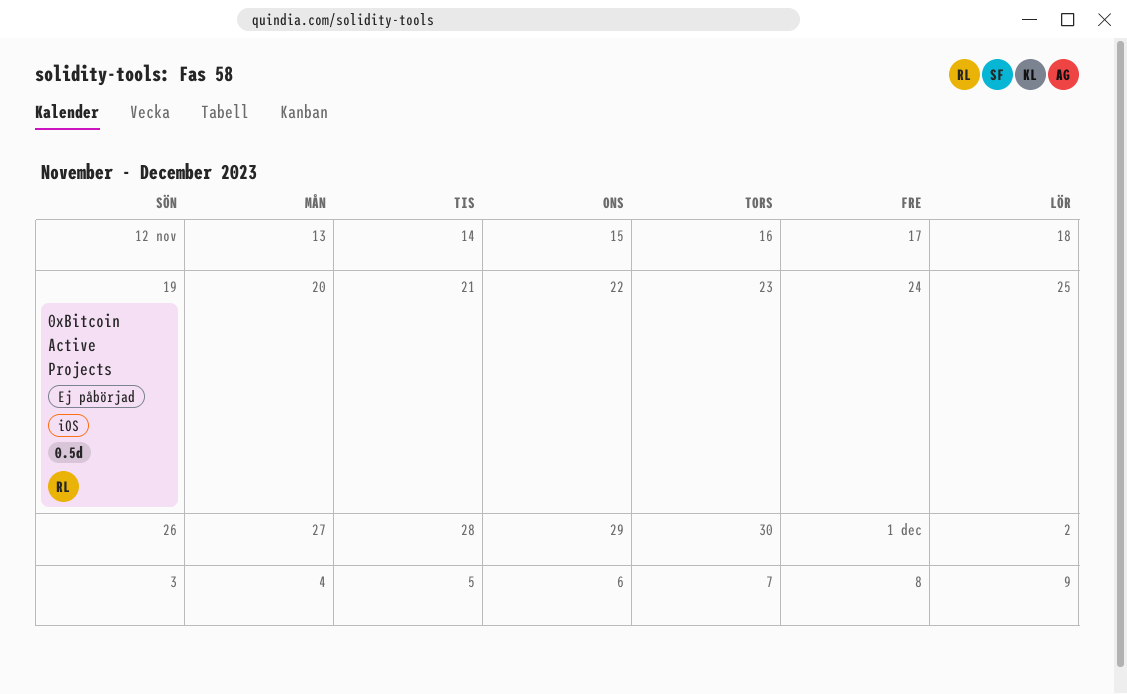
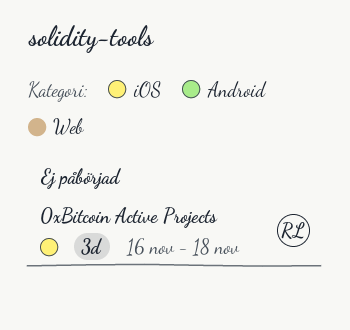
0xBitcoin Active Projects, estimate: 0.5d -> 3d
0xBitcoin Active Projects, due: Nov 19 -> Nov 18

